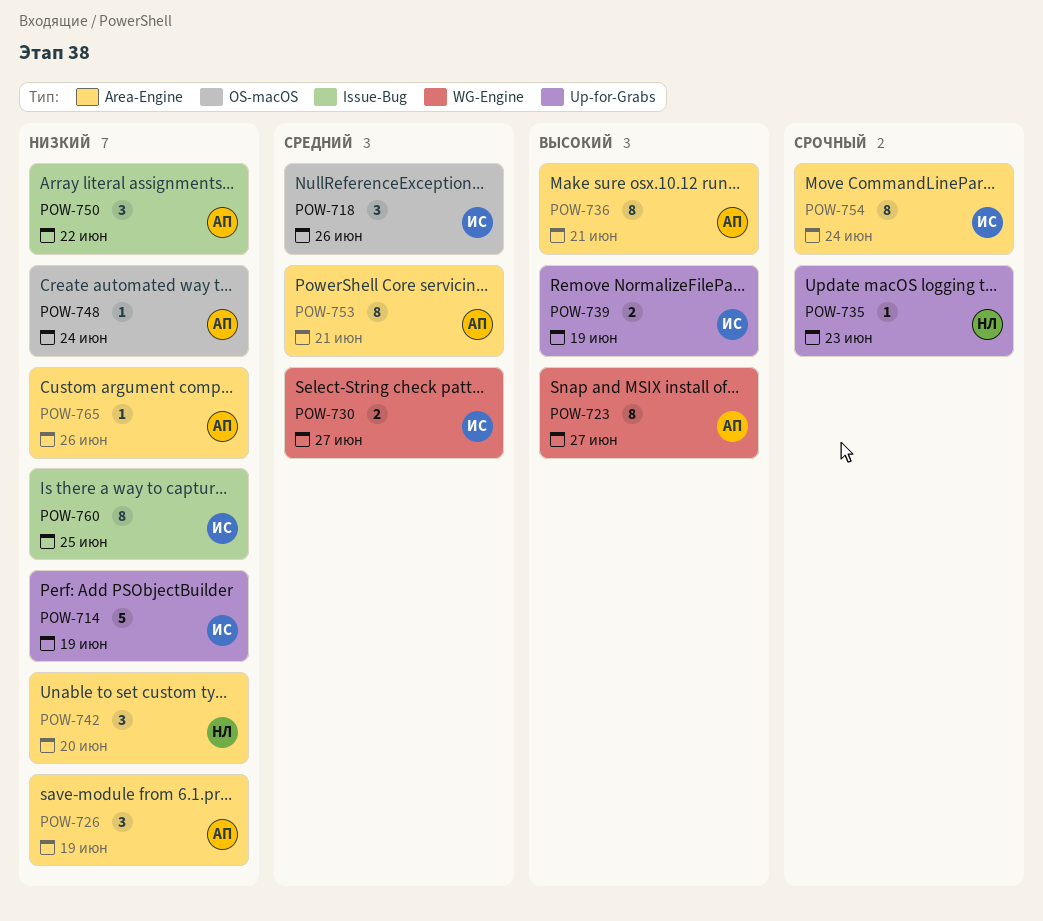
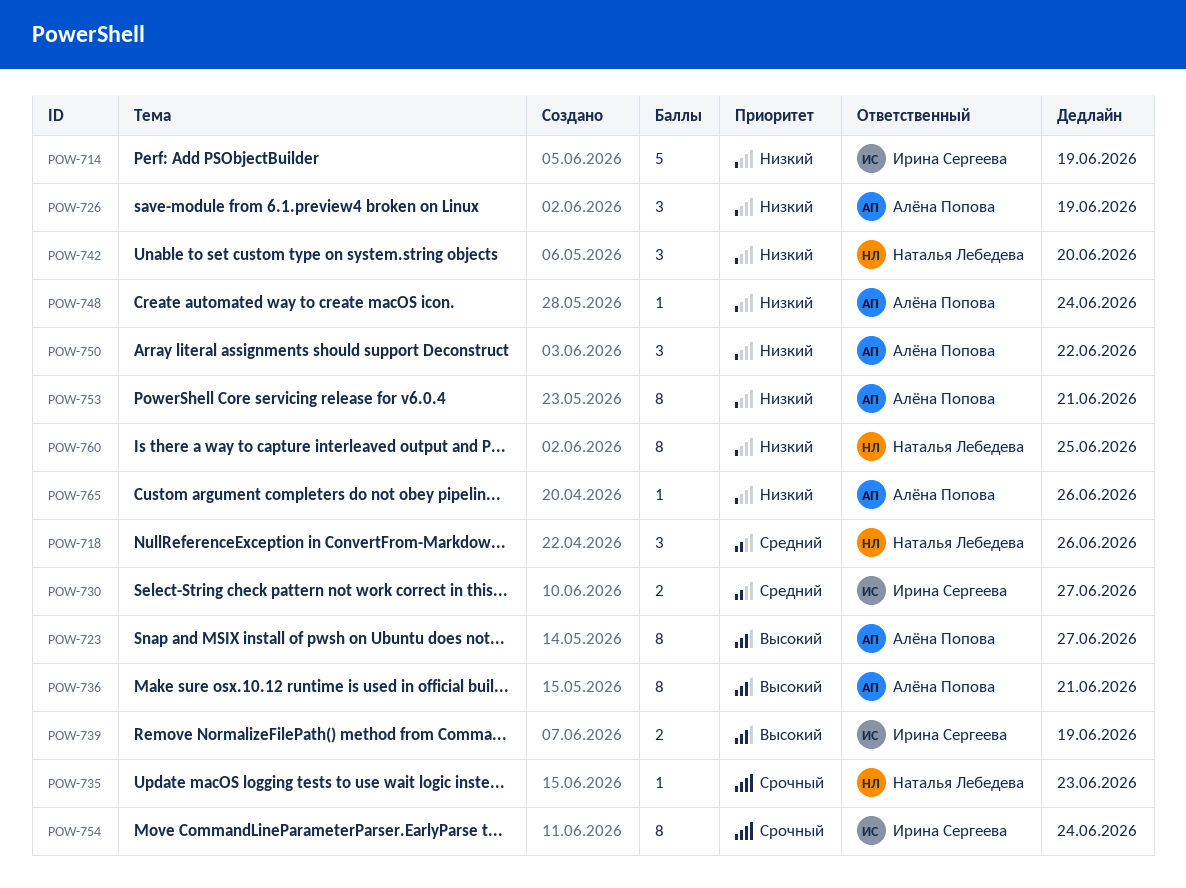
POW-718, owner: Ирина Сергеева -> Наталья Лебедева
POW-753, priority: Средний -> Низкий
POW-760, owner: Ирина Сергеева -> Наталья Лебедева

